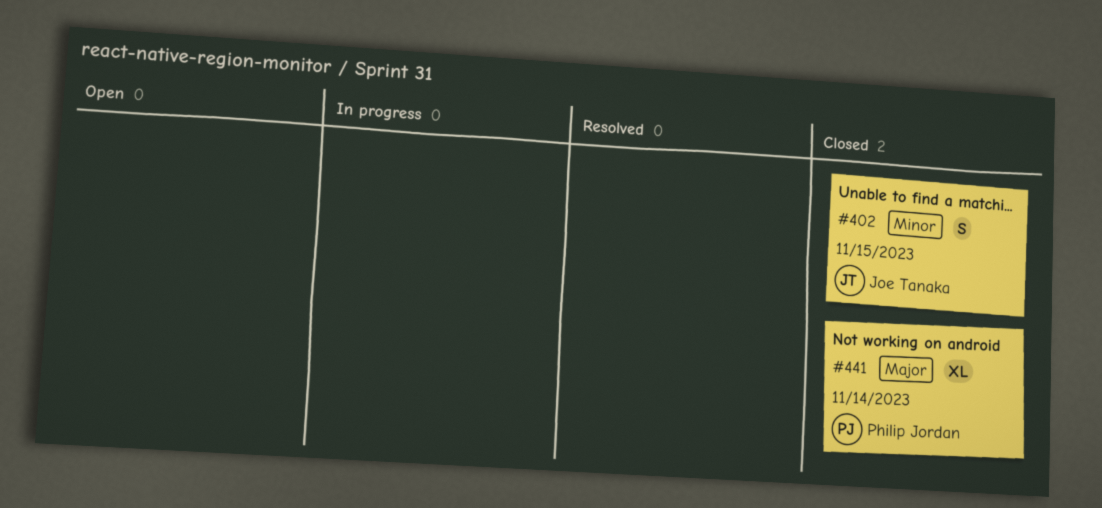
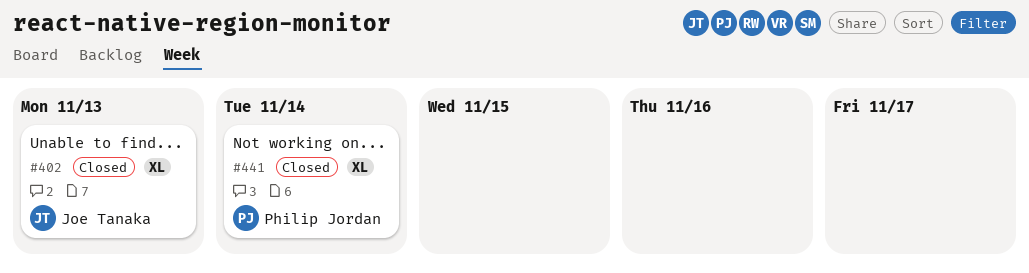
#402, estimate: S -> XL
#402, due: Nov 15 -> Nov 13

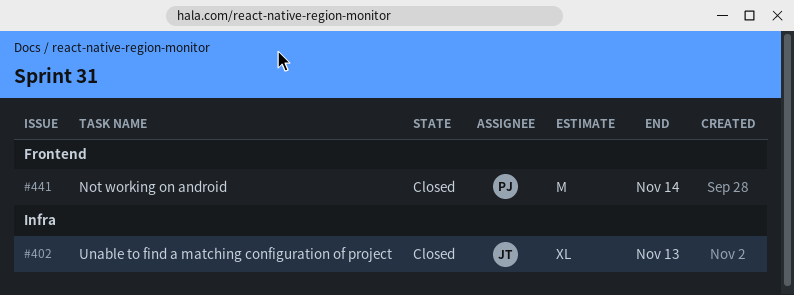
#441, estimate: XL -> M

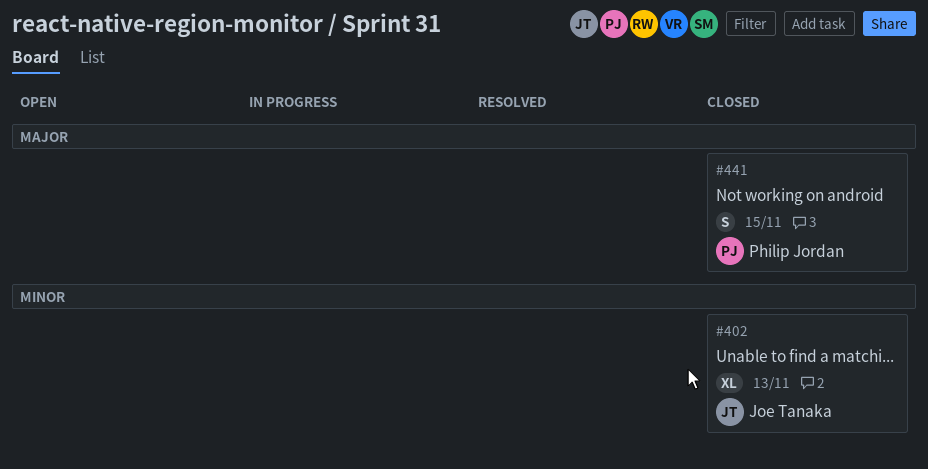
#441, estimate: M -> S
#441, due: Nov 14 -> Nov 15

